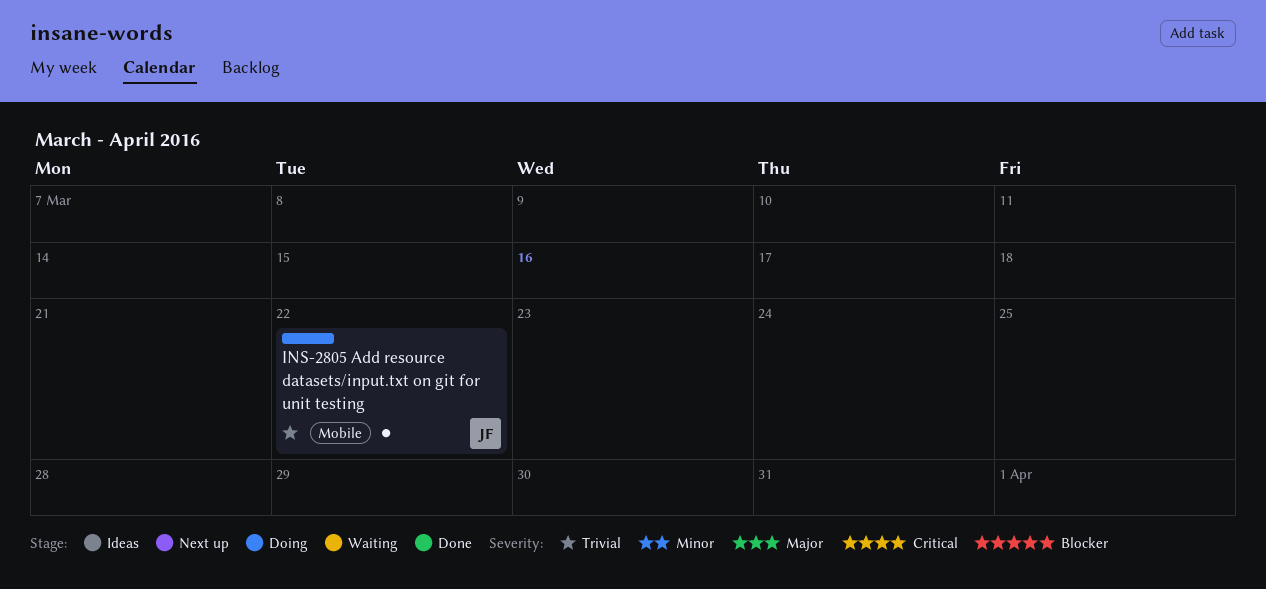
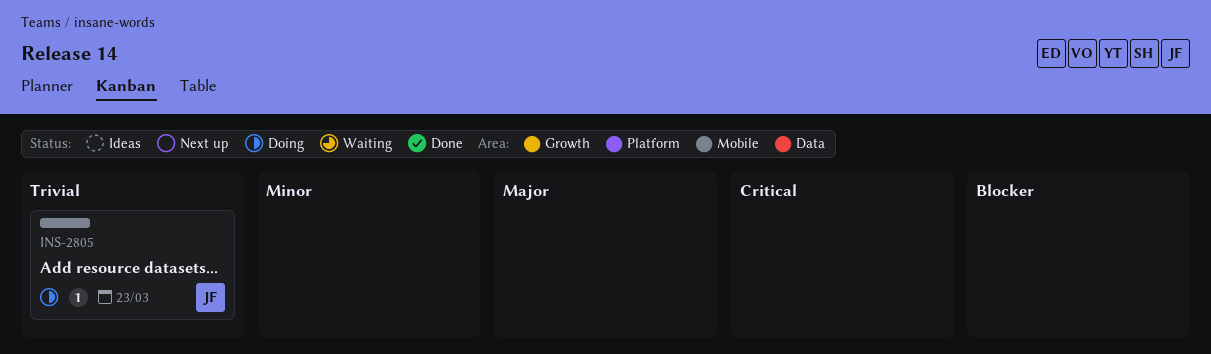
INS-2805, due: Mar 22 -> Mar 23

